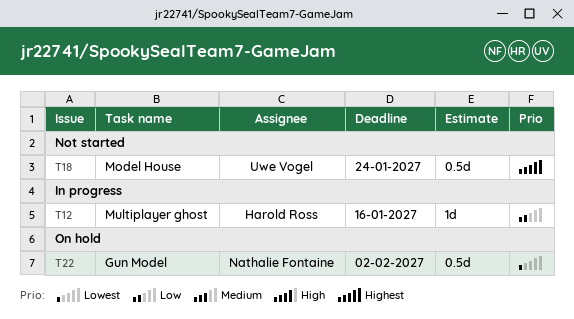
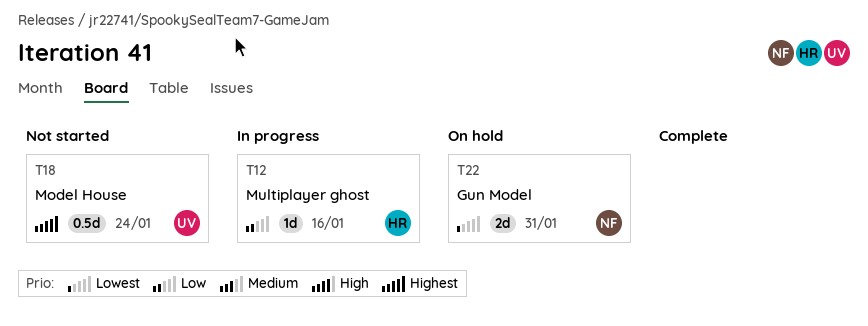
T22, estimate: 0.5d -> 2d
T22, due: Feb 2 -> Jan 31

